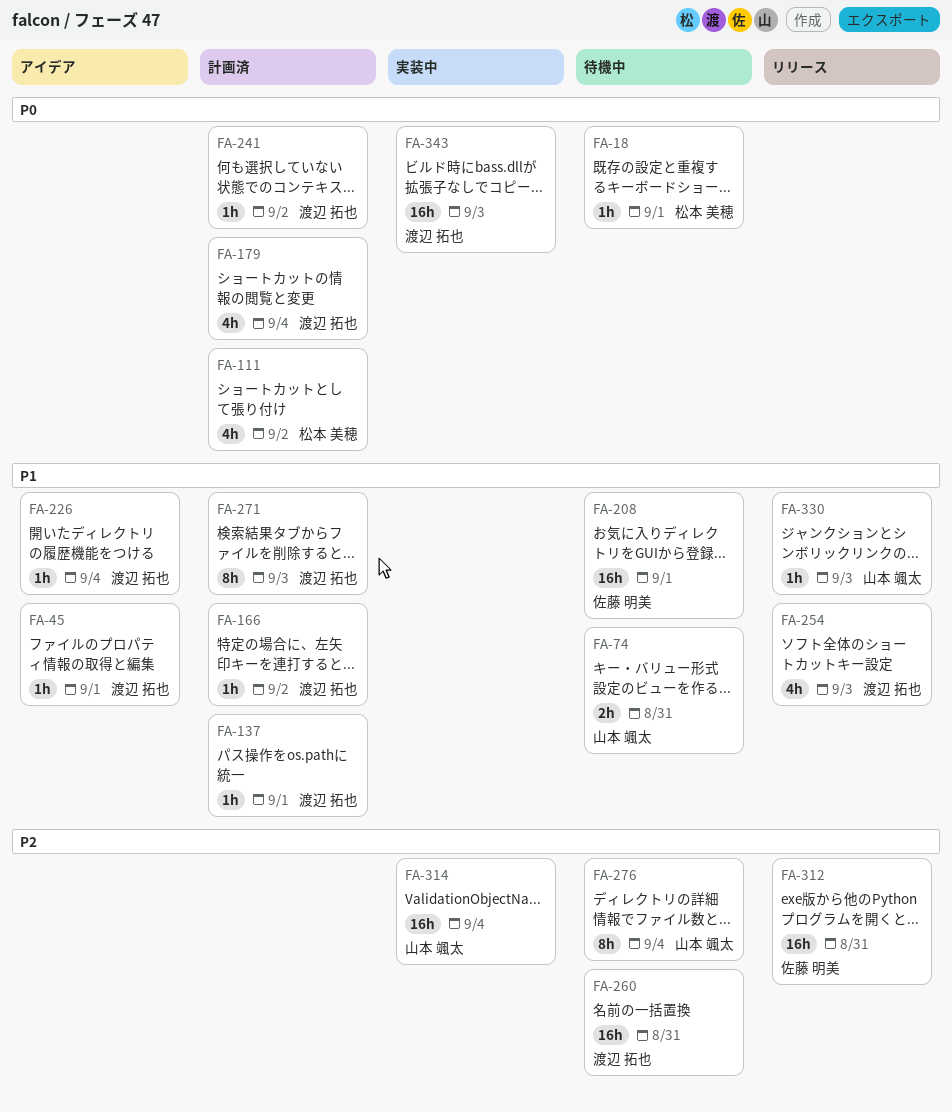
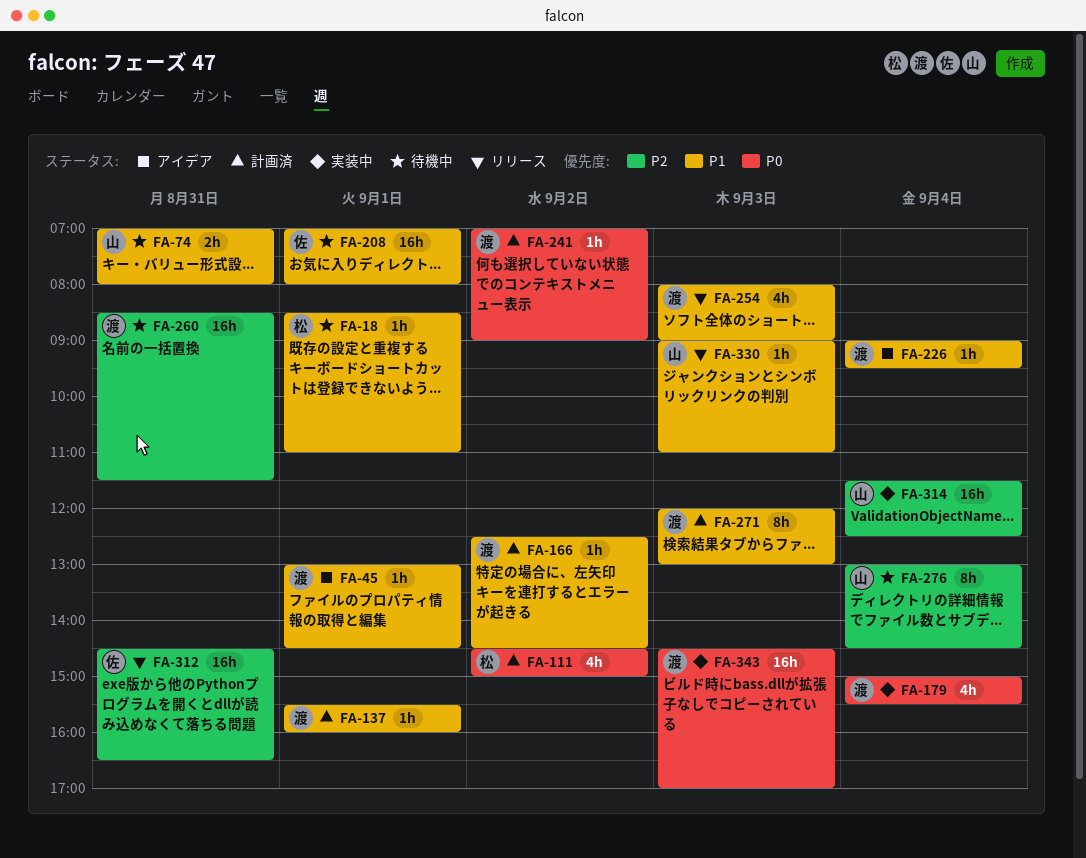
FA-18, priority: P0 -> P1
FA-179, status: 計画済 -> 実装中

